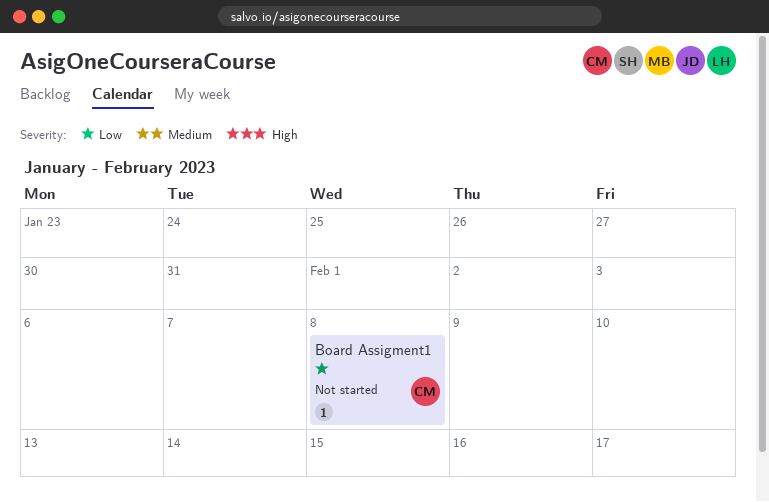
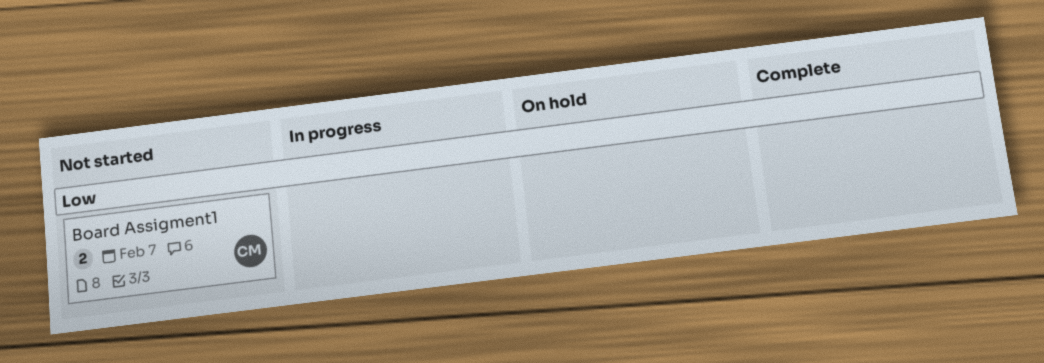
Board Assigment1, estimate: 1 -> 2
Board Assigment1, due: Feb 8 -> Feb 7

